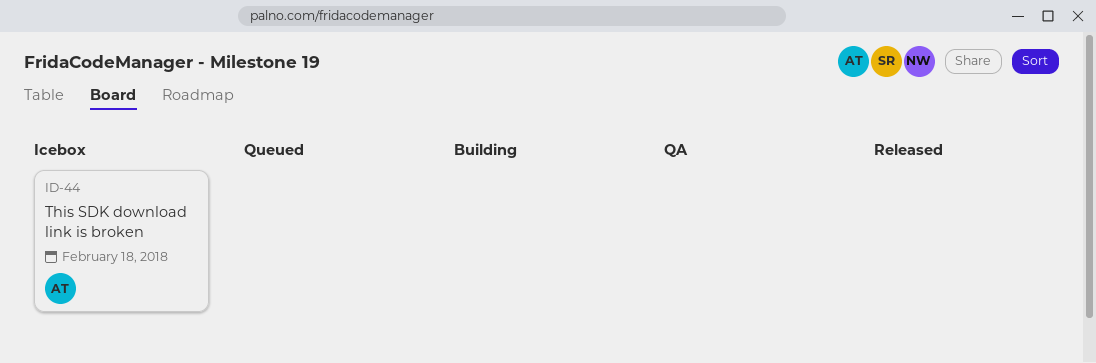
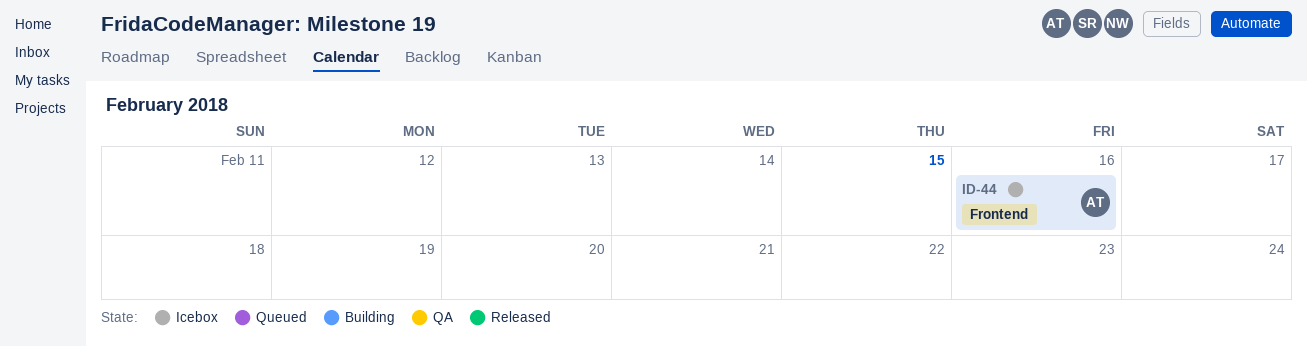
ID-44, due: Feb 18 -> Feb 16

